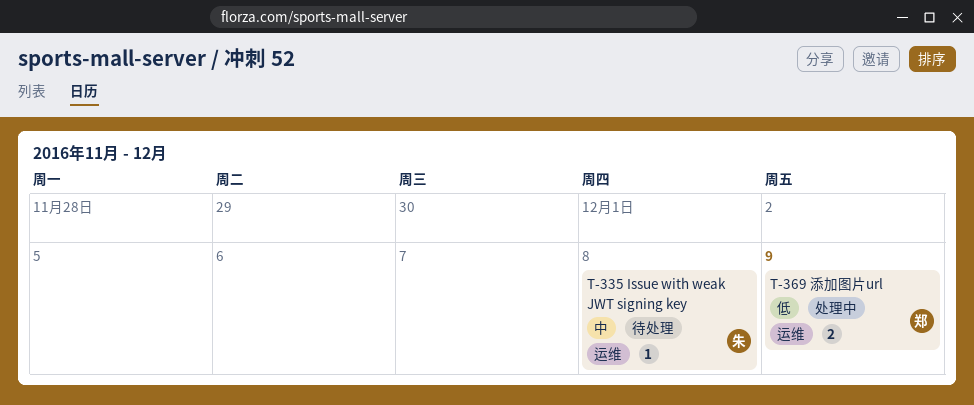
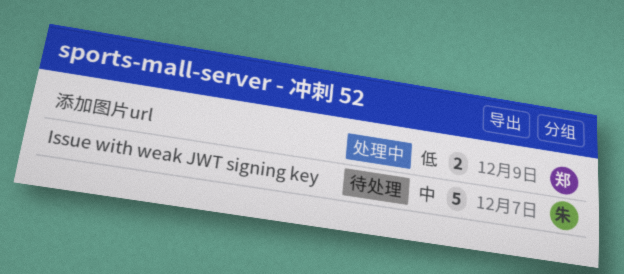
Issue with weak JWT signing key, estimate: 1 -> 5
Issue with weak JWT signing key, due: Dec 8 -> Dec 7

